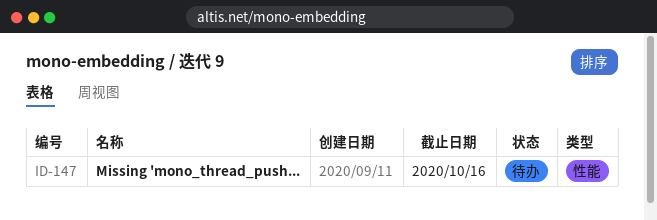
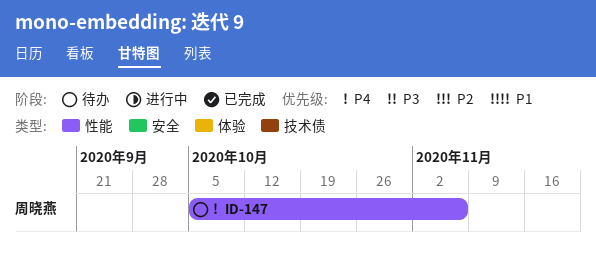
ID-147, due: Oct 16 -> Nov 6

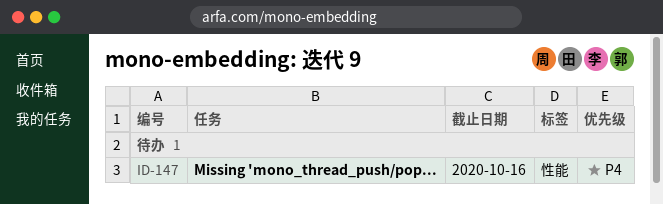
ID-147, due: Nov 6 -> Oct 16

